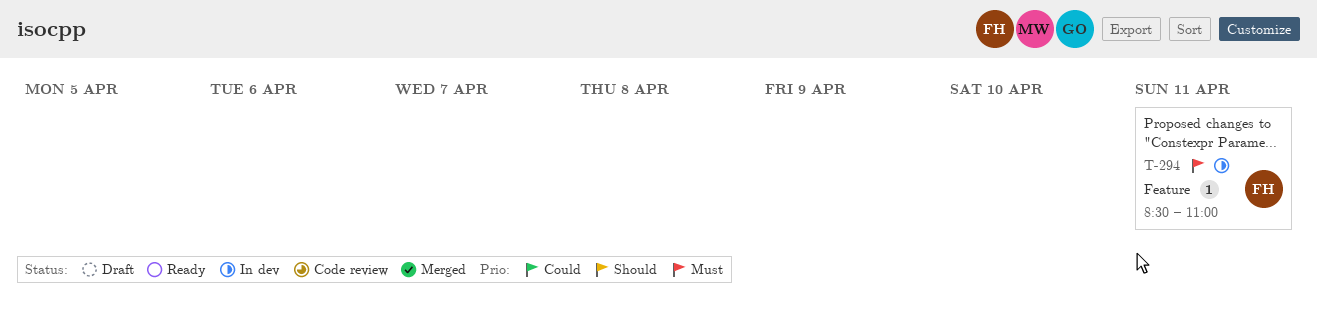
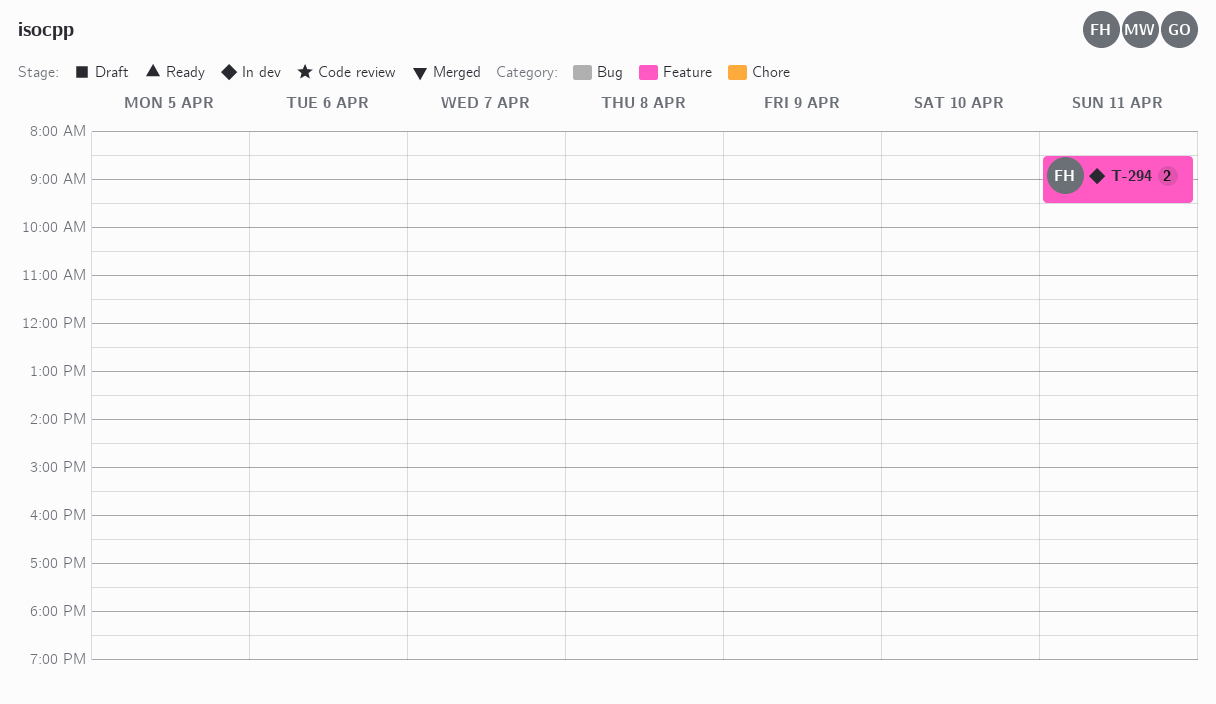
T-294, estimate: 1 -> 2
T-294, ends: 11:00 -> 09:30

